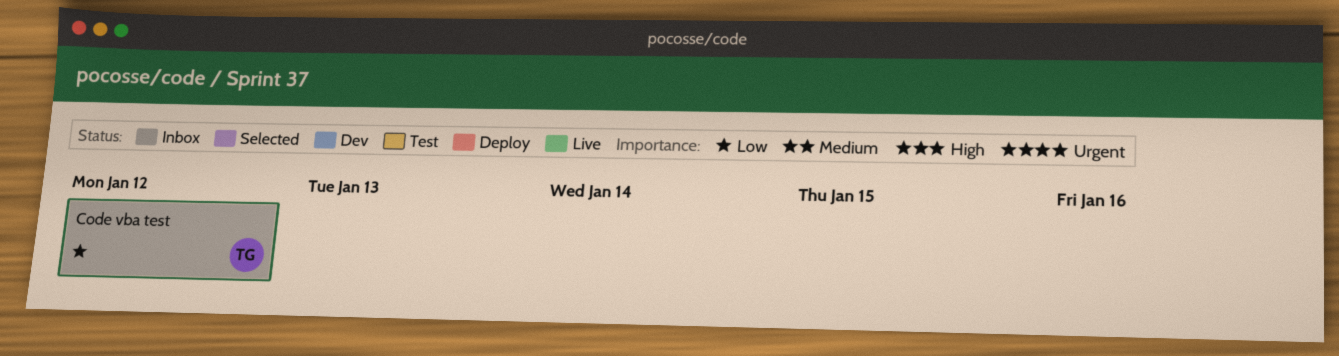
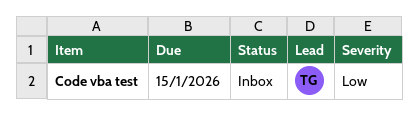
Code vba test, due: Jan 12 -> Jan 15

